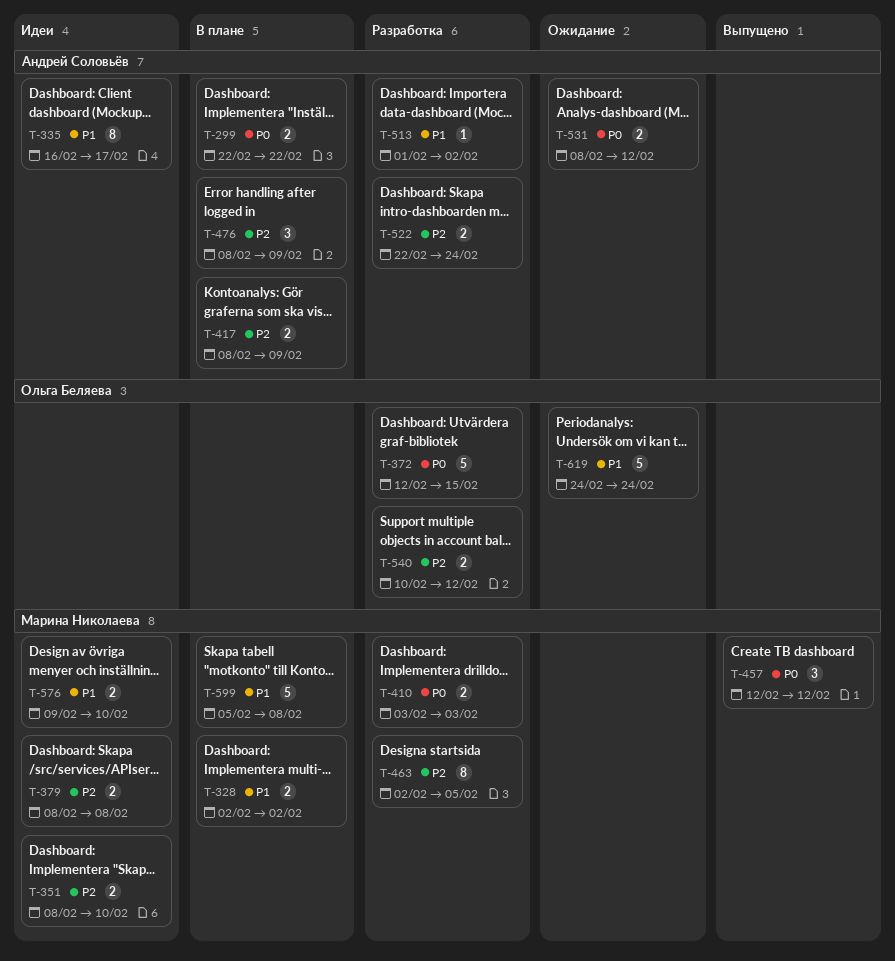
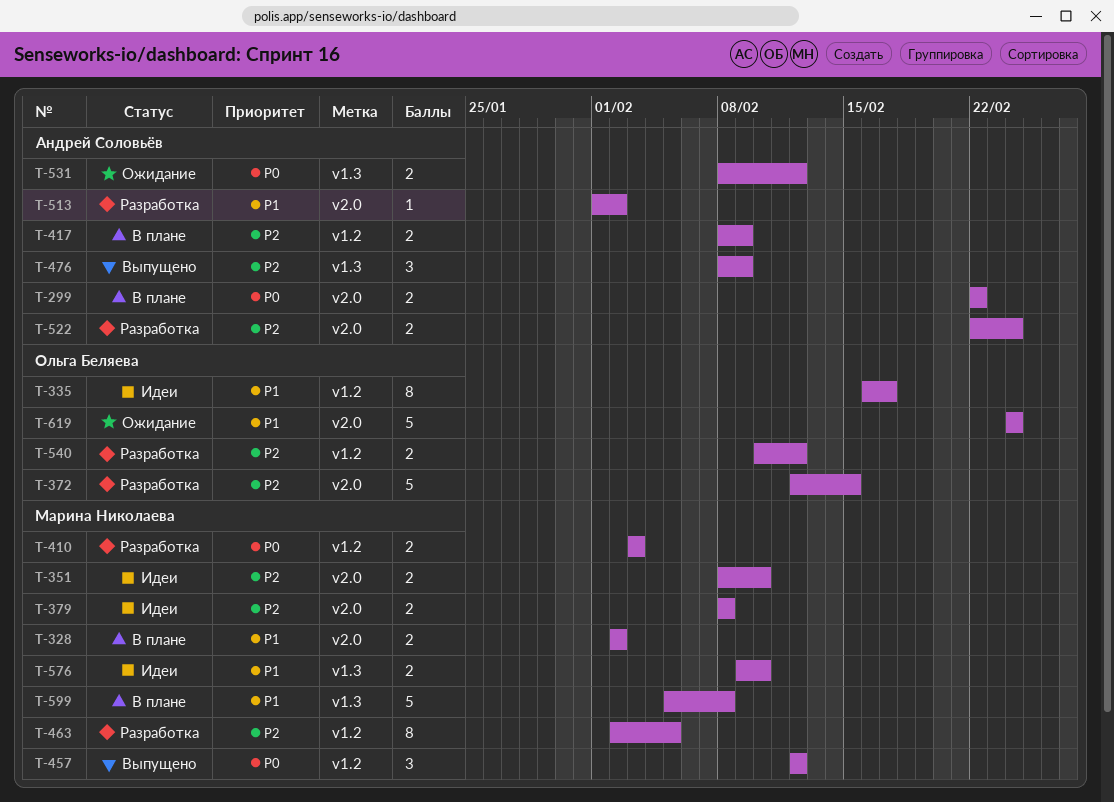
T-335, owner: Андрей Соловьёв -> Ольга Беляева
T-372, priority: P0 -> P2
T-476, status: В плане -> Выпущено

